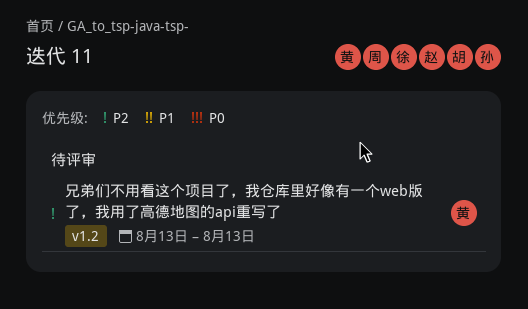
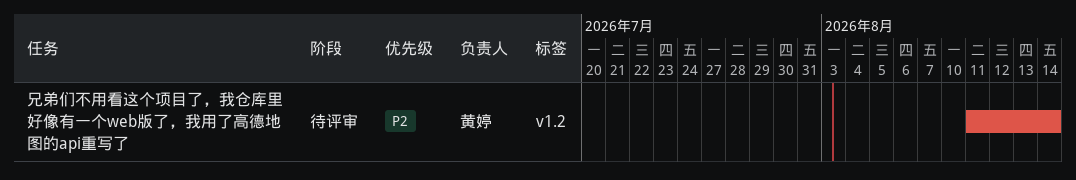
兄弟们不用看这个项目了，我仓库里好像有一个web版了，我用了高德地图的api重写了, start: Aug 13 -> Aug 11
兄弟们不用看这个项目了，我仓库里好像有一个web版了，我用了高德地图的api重写了, due: Aug 13 -> Aug 14

